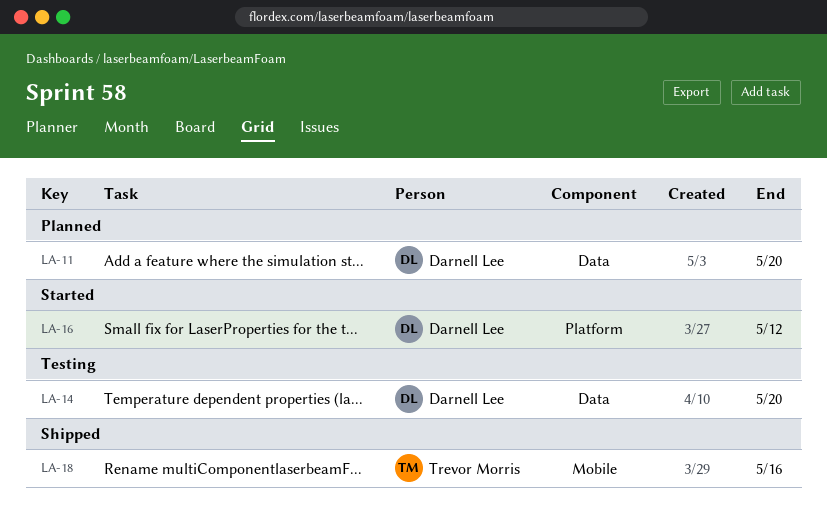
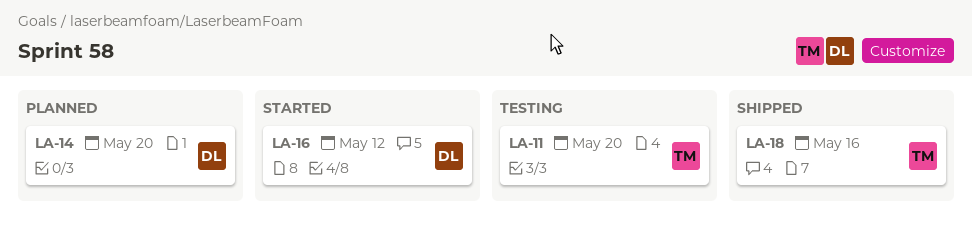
LA-11, status: Planned -> Testing
LA-11, owner: Darnell Lee -> Trevor Morris
LA-14, status: Testing -> Planned

